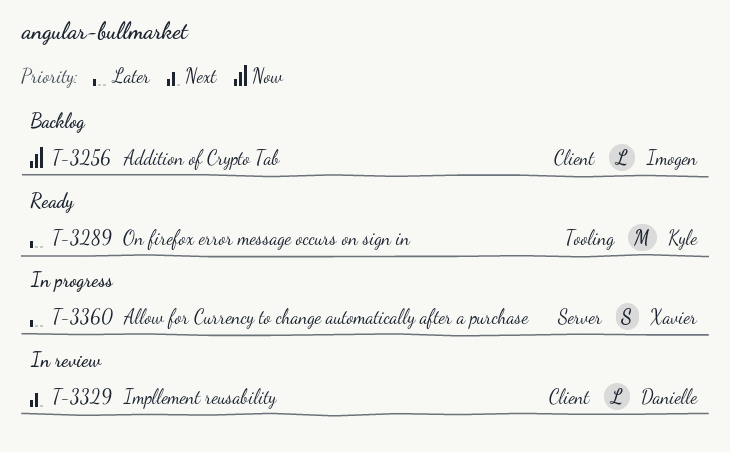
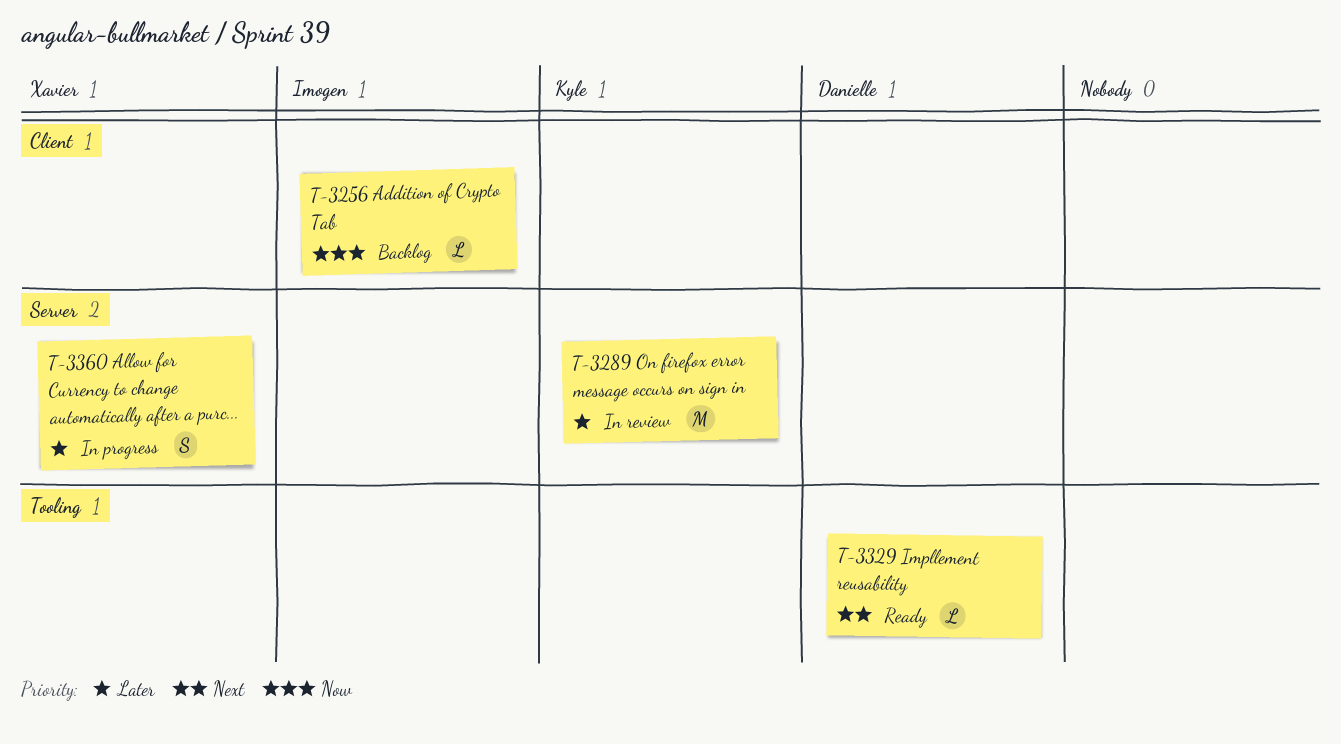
T-3289, status: Ready -> In review
T-3289, label: Tooling -> Server
T-3329, status: In review -> Ready
T-3329, label: Client -> Tooling

